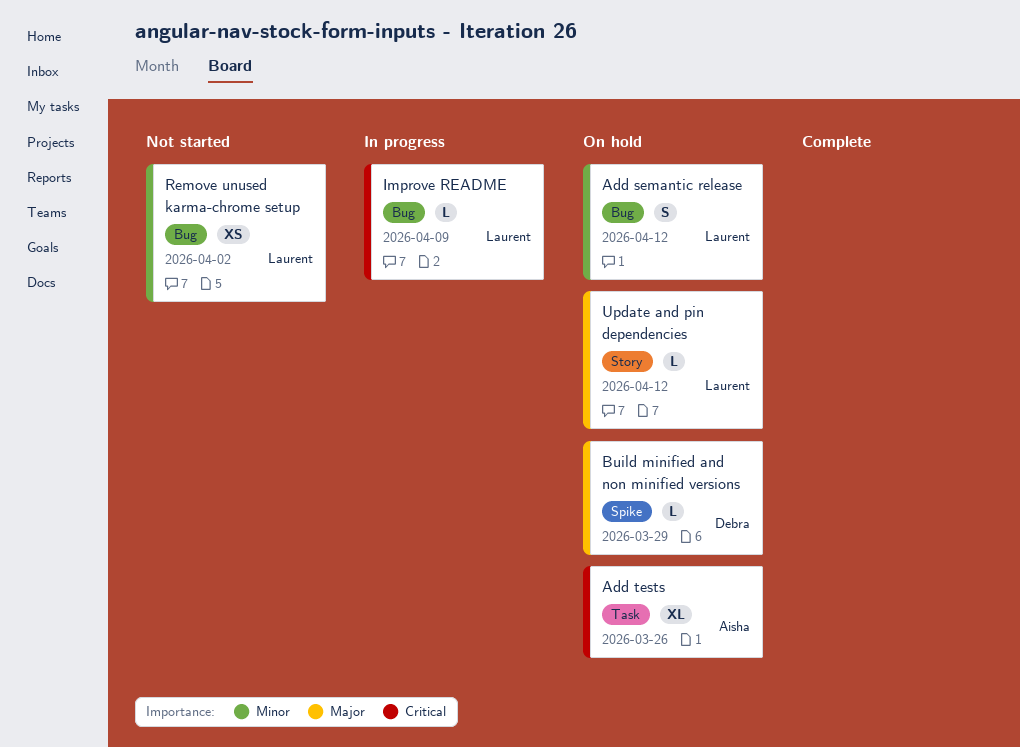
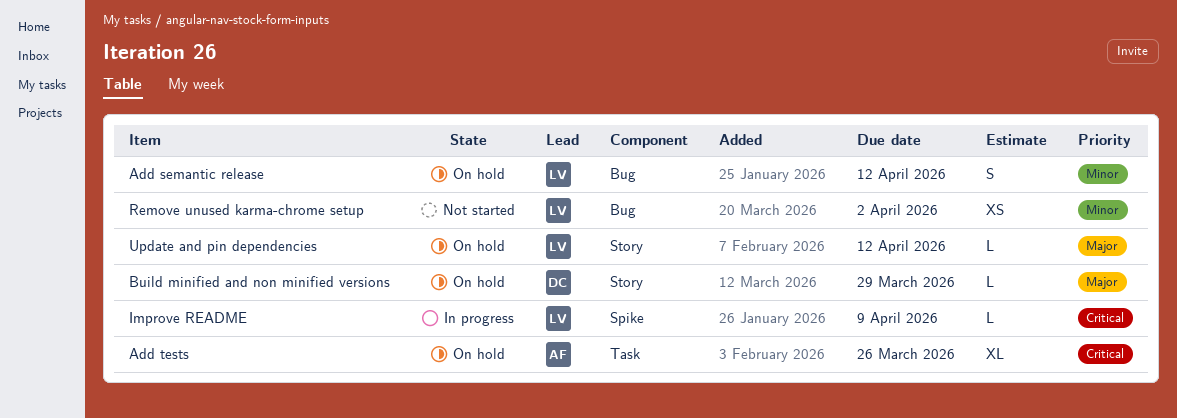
Build minified and non minified versions, label: Spike -> Story
Improve README, label: Bug -> Spike

